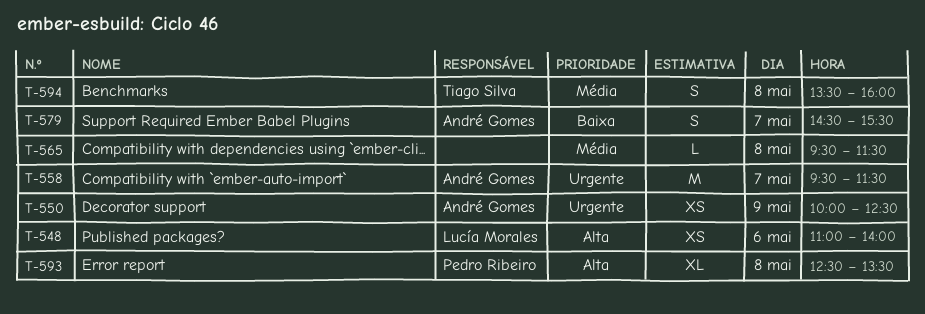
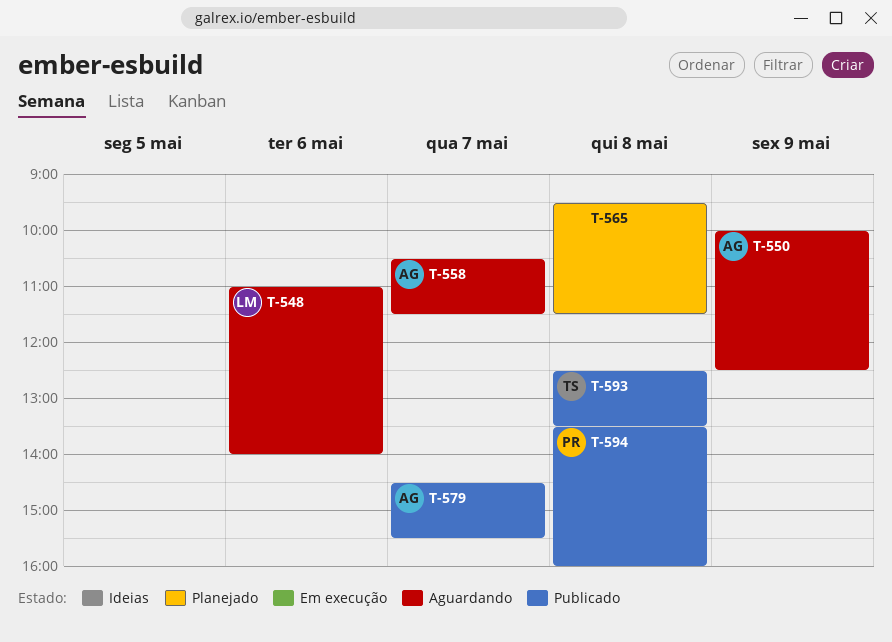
T-558, begins: 09:30 -> 10:30
T-593, owner: Pedro Ribeiro -> Tiago Silva
T-594, owner: Tiago Silva -> Pedro Ribeiro

